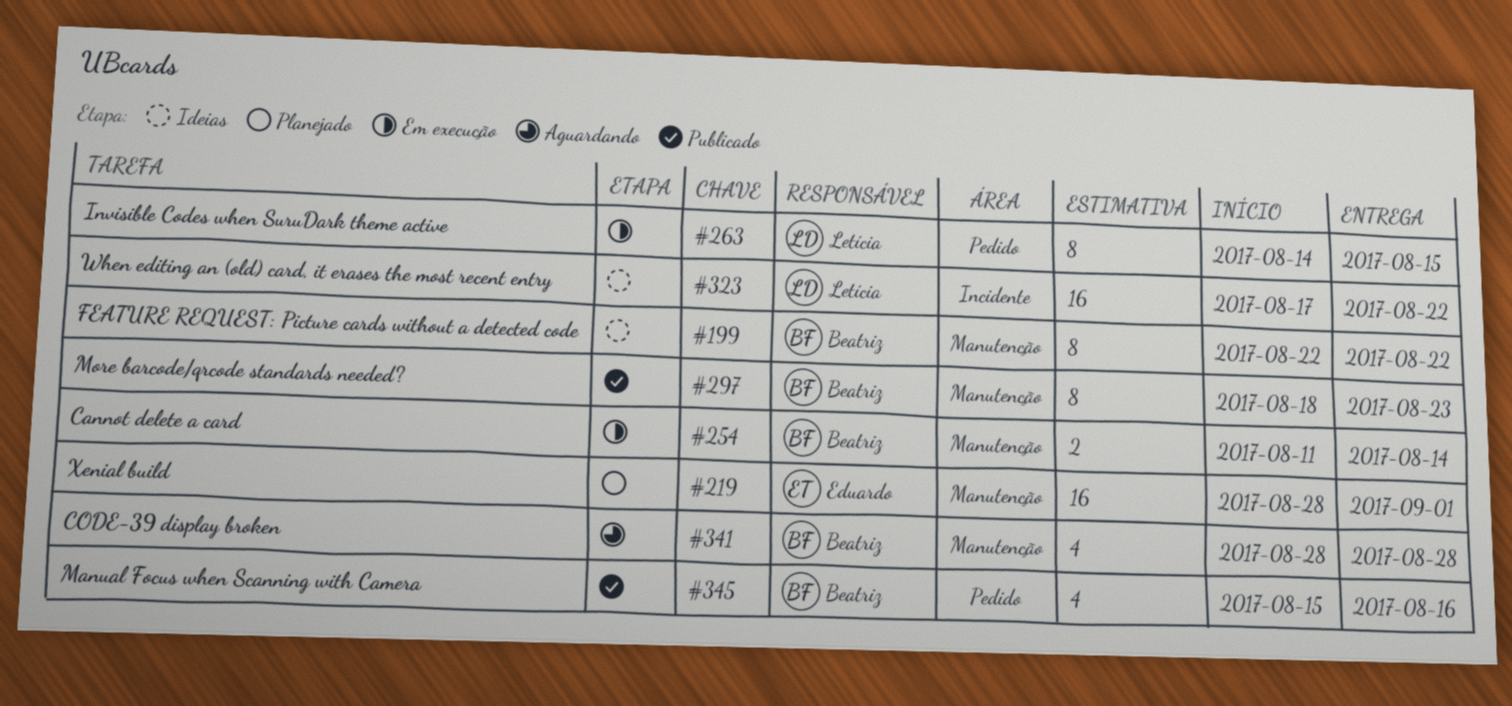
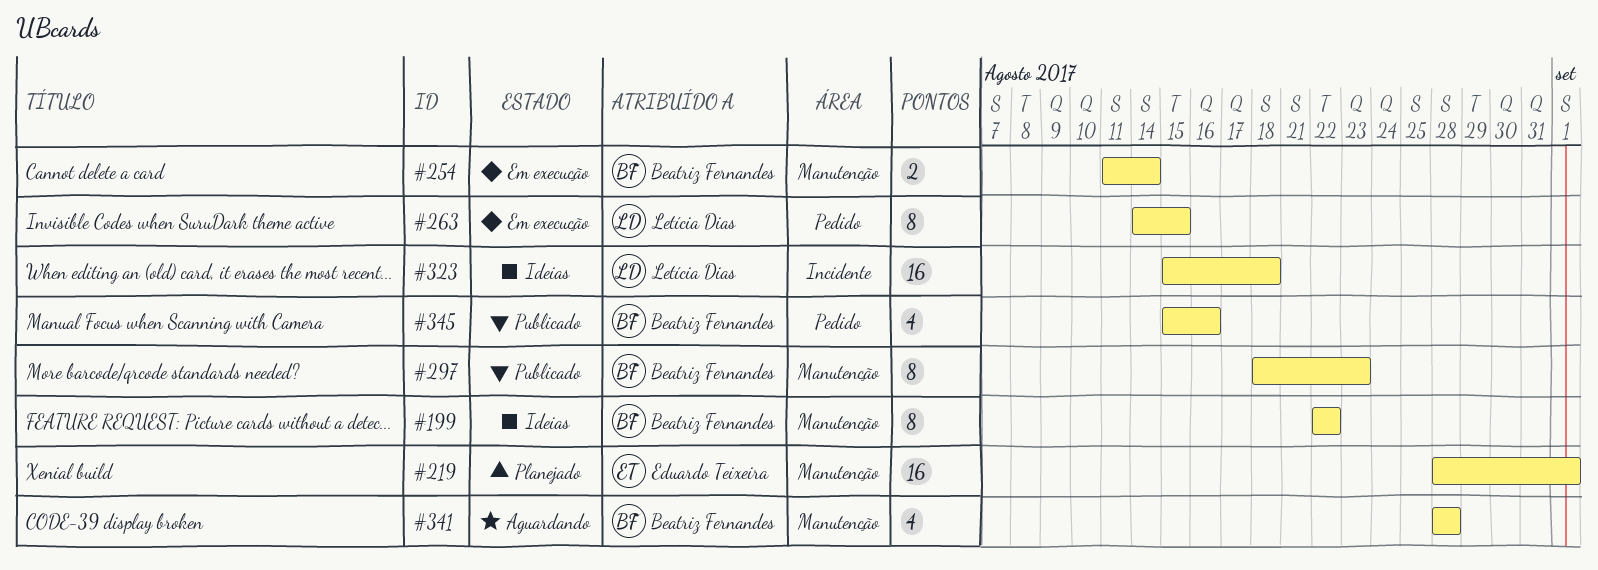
#323, start: Aug 17 -> Aug 15
#323, due: Aug 22 -> Aug 18

